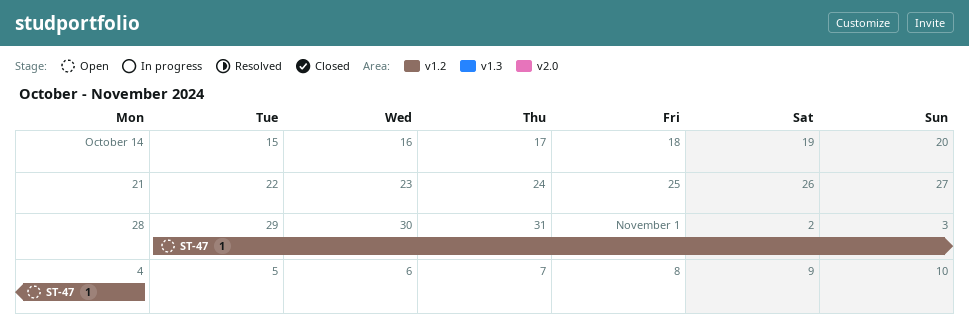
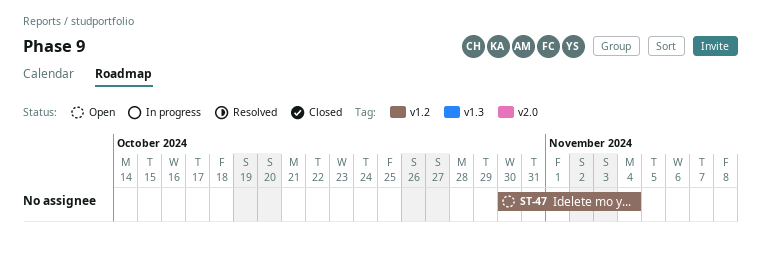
ST-47, start: Oct 29 -> Oct 30

